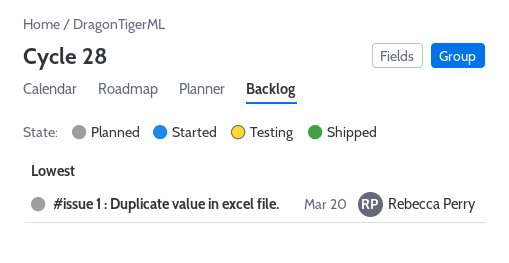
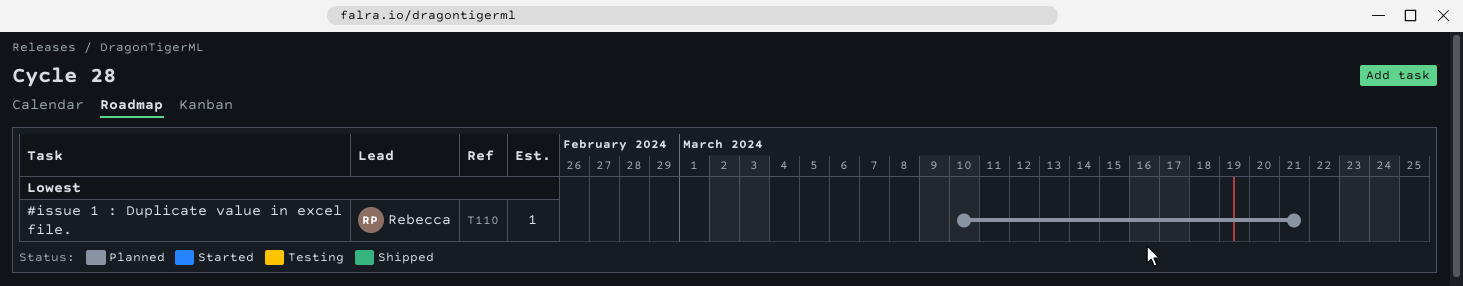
#issue 1 : Duplicate value in excel file., due: Mar 20 -> Mar 21

